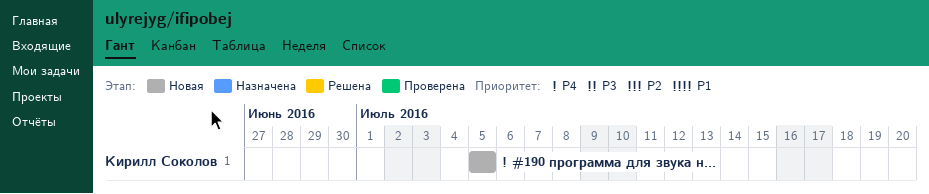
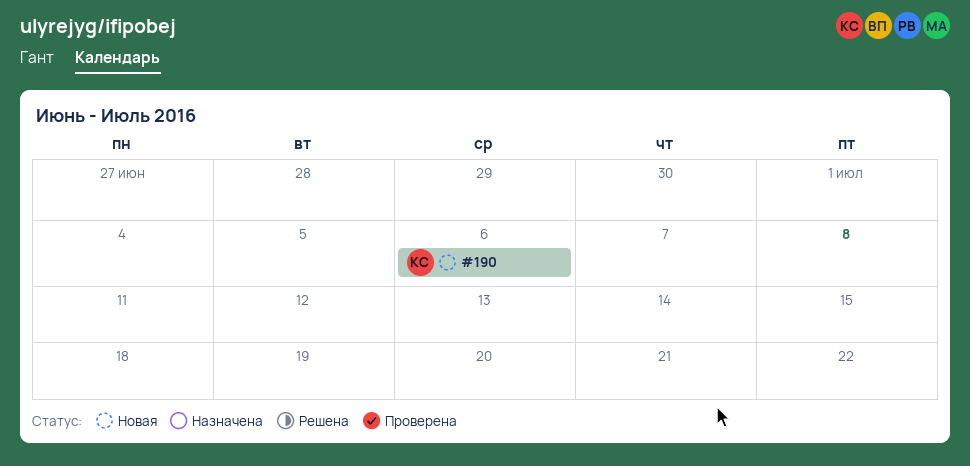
#190, start: Jul 5 -> Jul 6
#190, due: Jul 5 -> Jul 6

